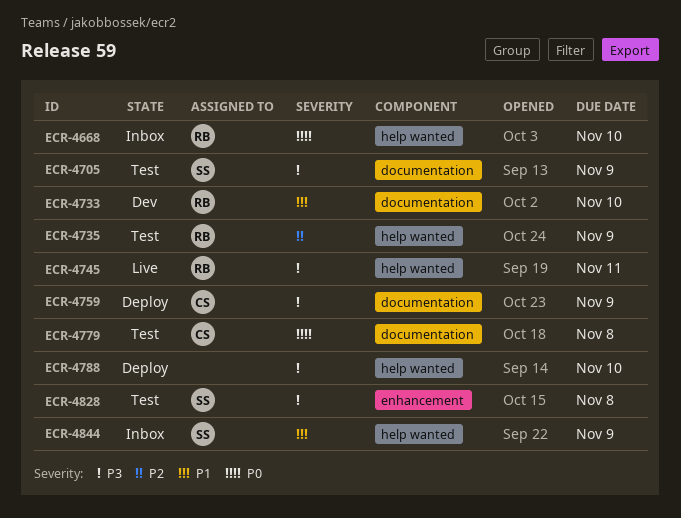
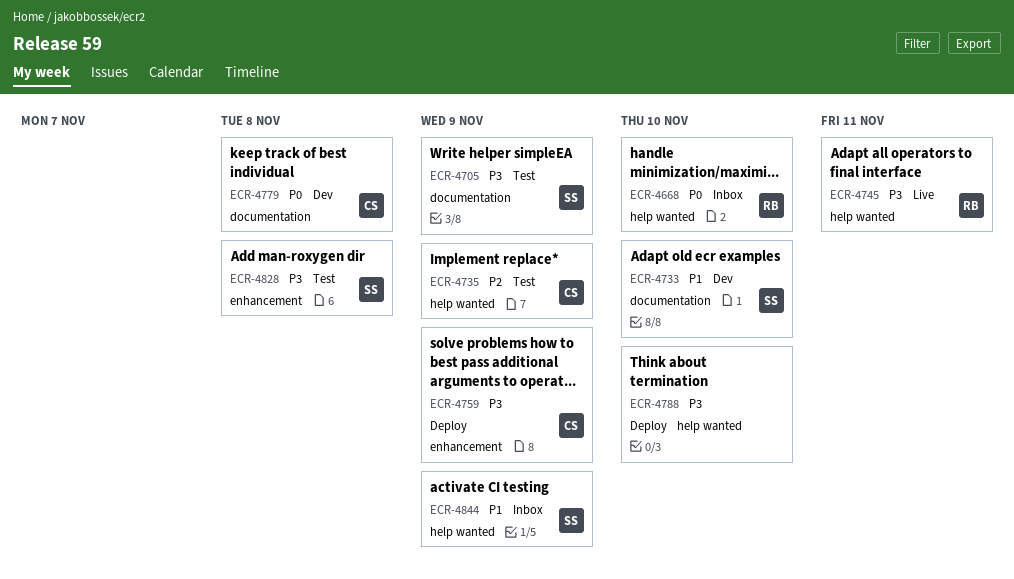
ECR-4733, owner: RB -> SS
ECR-4735, owner: RB -> CS
ECR-4759, label: documentation -> enhancement
ECR-4779, status: Test -> Dev

